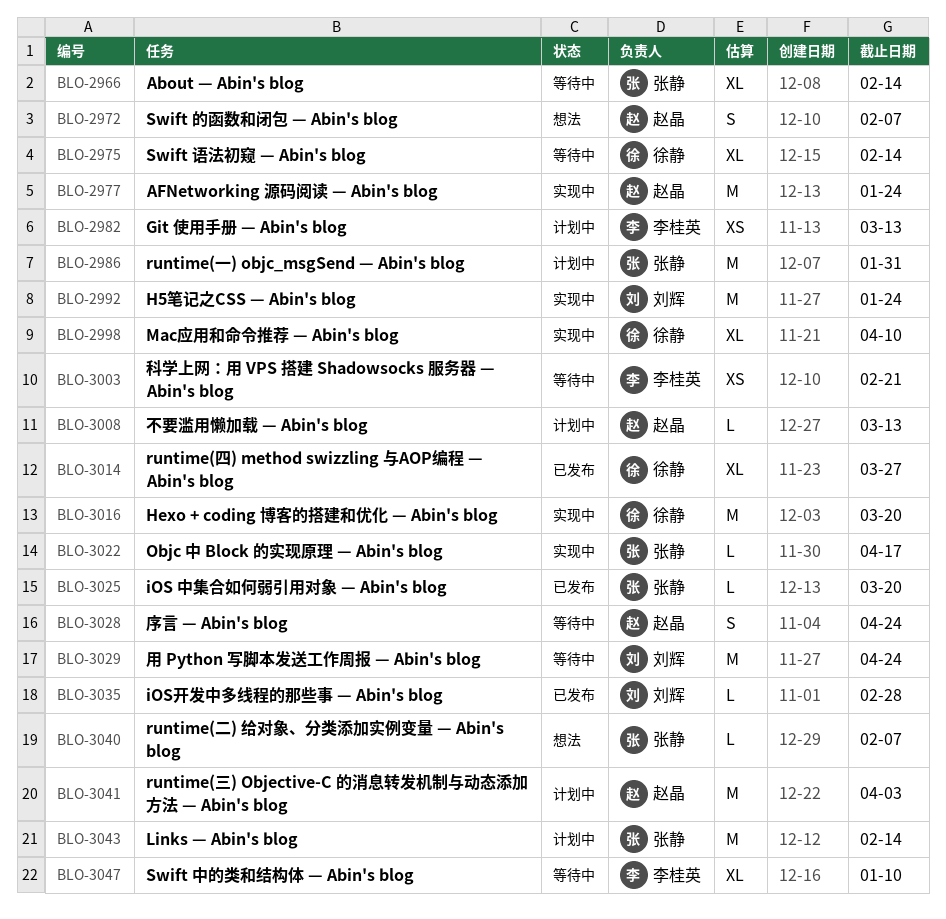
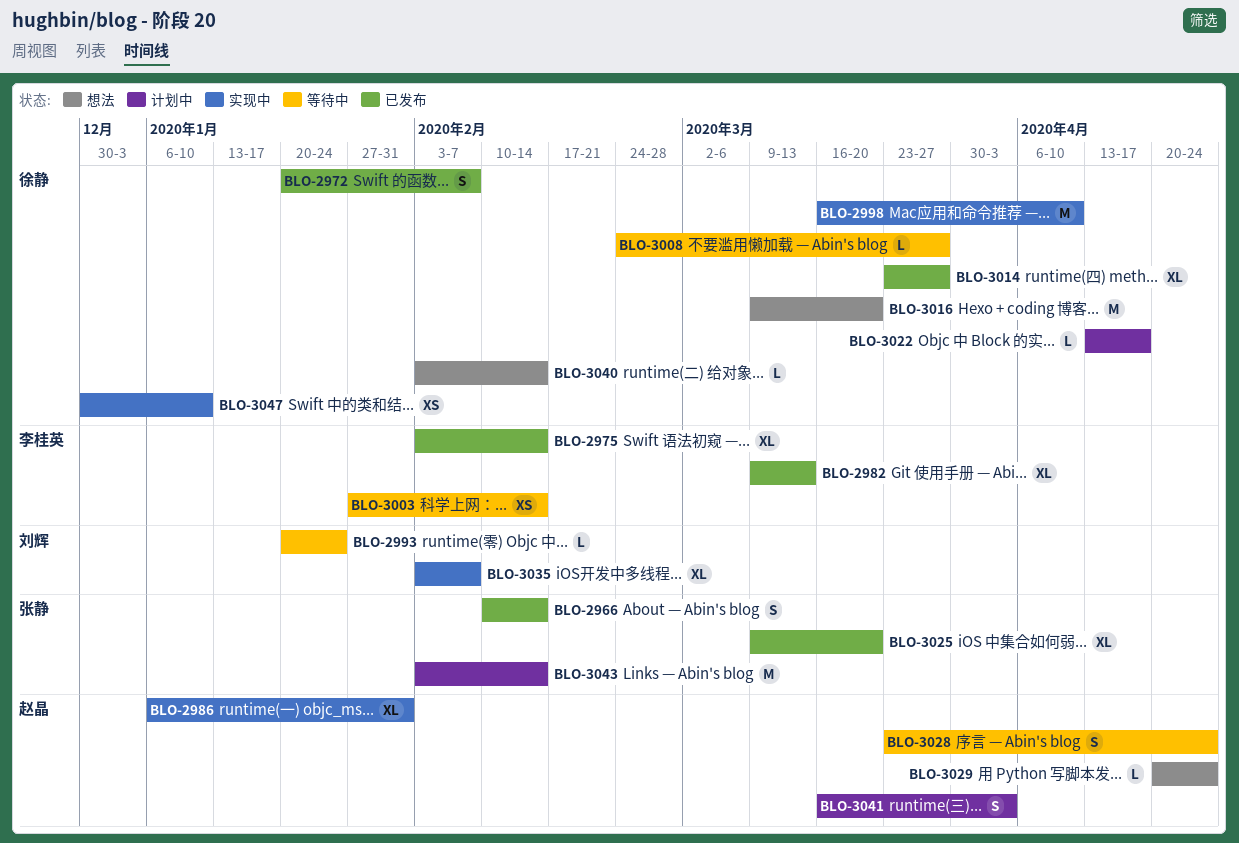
BLO-2966, status: 等待中 -> 已发布
BLO-2966, estimate: XL -> S
BLO-2972, status: 想法 -> 已发布
BLO-2972, owner: 赵晶 -> 徐静
BLO-2975, status: 等待中 -> 已发布
BLO-2975, owner: 徐静 -> 李桂英
BLO-2977: present -> none
BLO-2982, status: 计划中 -> 已发布
BLO-2982, estimate: XS -> XL
BLO-2986, status: 计划中 -> 实现中
BLO-2986, owner: 张静 -> 赵晶
BLO-2986, estimate: M -> XL
BLO-2992: present -> none
BLO-2993: none -> present
BLO-2998, estimate: XL -> M
BLO-3003, due: Feb 21 -> Feb 14
BLO-3008, status: 计划中 -> 等待中
BLO-3008, owner: 赵晶 -> 徐静
BLO-3008, due: Mar 13 -> Mar 27
BLO-3016, status: 实现中 -> 想法
BLO-3022, status: 实现中 -> 计划中
BLO-3022, owner: 张静 -> 徐静
BLO-3025, estimate: L -> XL
BLO-3029, status: 等待中 -> 想法
BLO-3029, owner: 刘辉 -> 赵晶
BLO-3029, estimate: M -> L
BLO-3035, status: 已发布 -> 实现中
BLO-3035, estimate: L -> XL
BLO-3035, due: Feb 28 -> Feb 7
BLO-3040, owner: 张静 -> 徐静
BLO-3040, due: Feb 7 -> Feb 14
BLO-3041, estimate: M -> S
BLO-3047, status: 等待中 -> 实现中
BLO-3047, owner: 李桂英 -> 徐静
BLO-3047, estimate: XL -> XS

